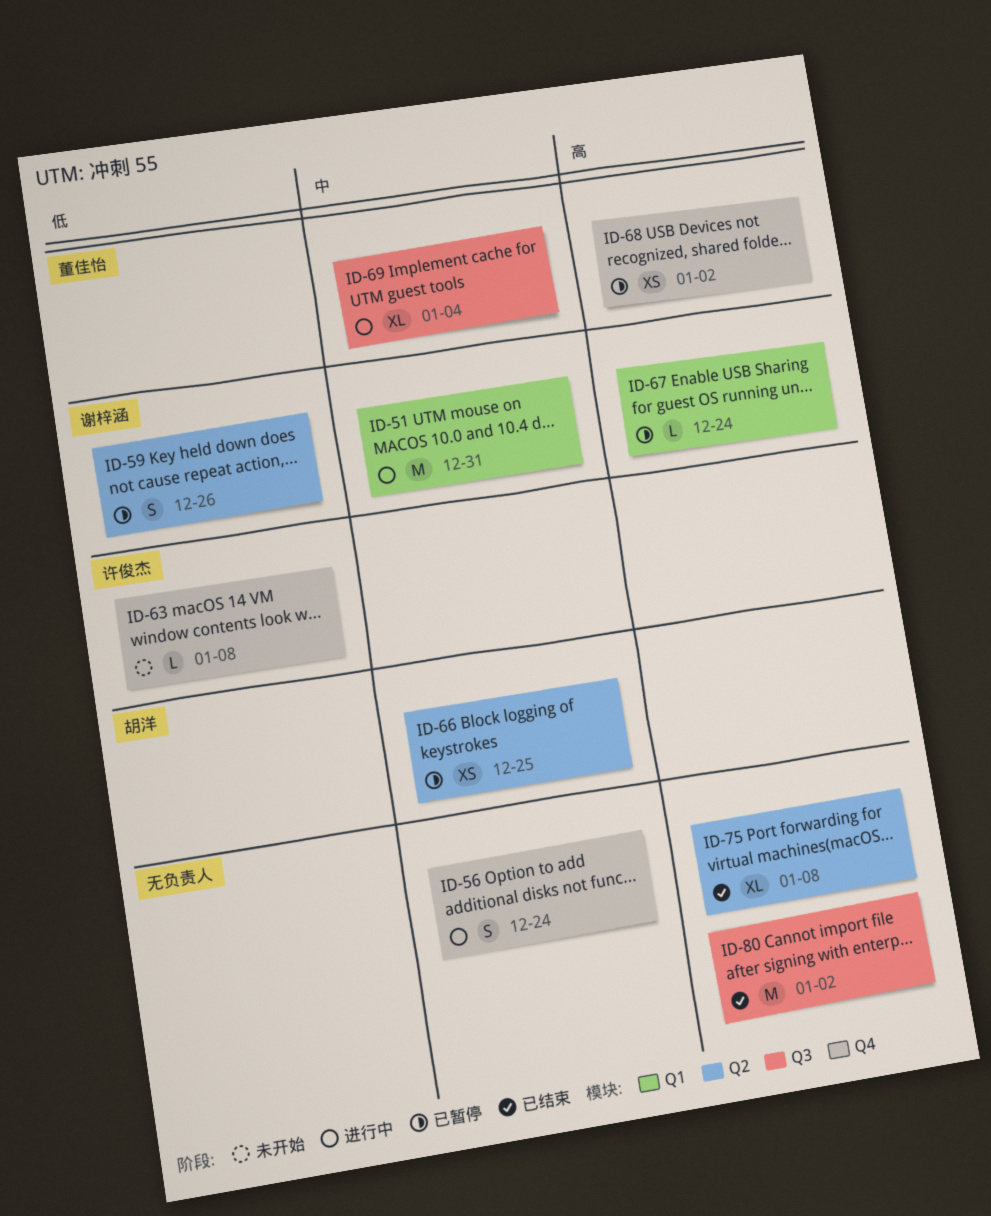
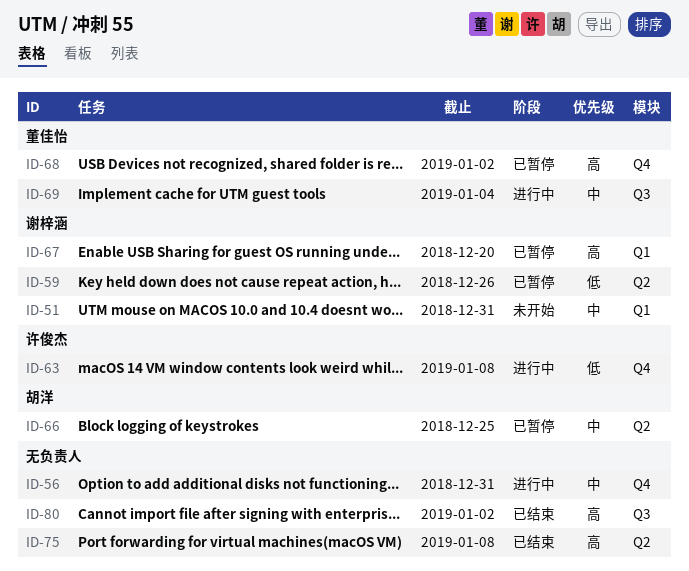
ID-51, status: 进行中 -> 未开始
ID-56, due: Dec 24 -> Dec 31
ID-63, status: 未开始 -> 进行中
ID-67, due: Dec 24 -> Dec 20

